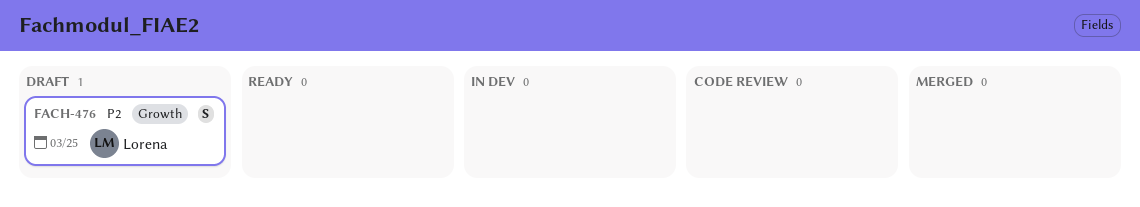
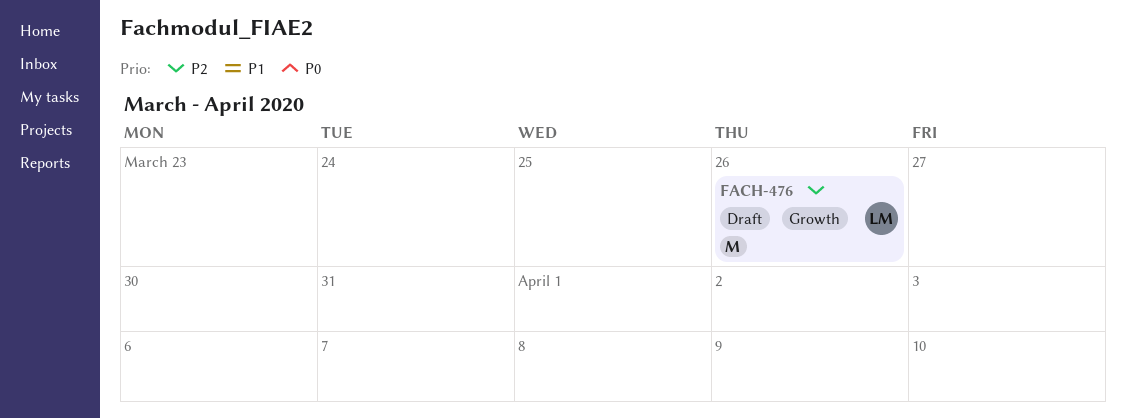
FACH-476, estimate: S -> M
FACH-476, due: Mar 25 -> Mar 26

